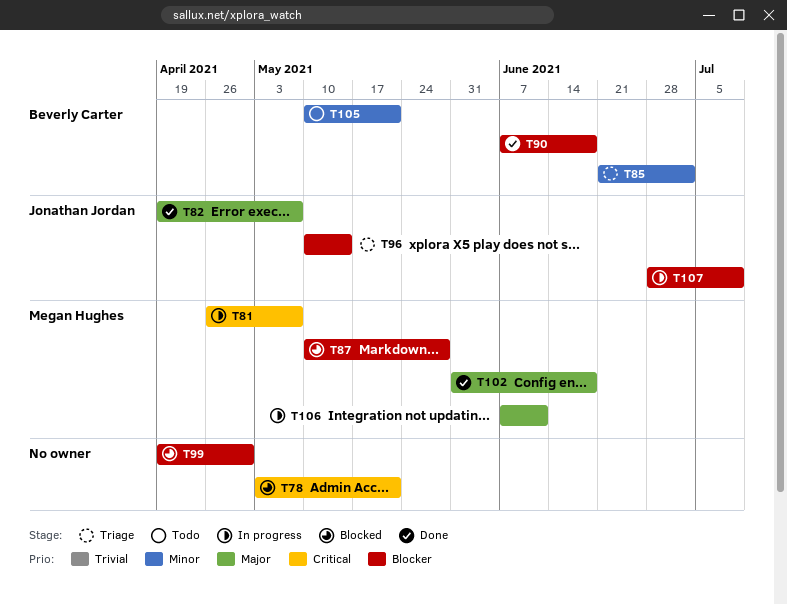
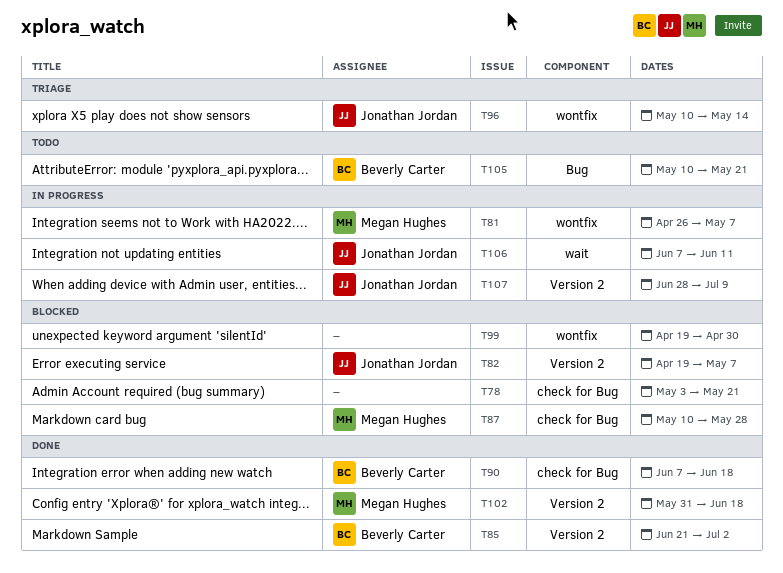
T82, status: Done -> Blocked
T85, status: Triage -> Done
T106, owner: Megan Hughes -> Jonathan Jordan

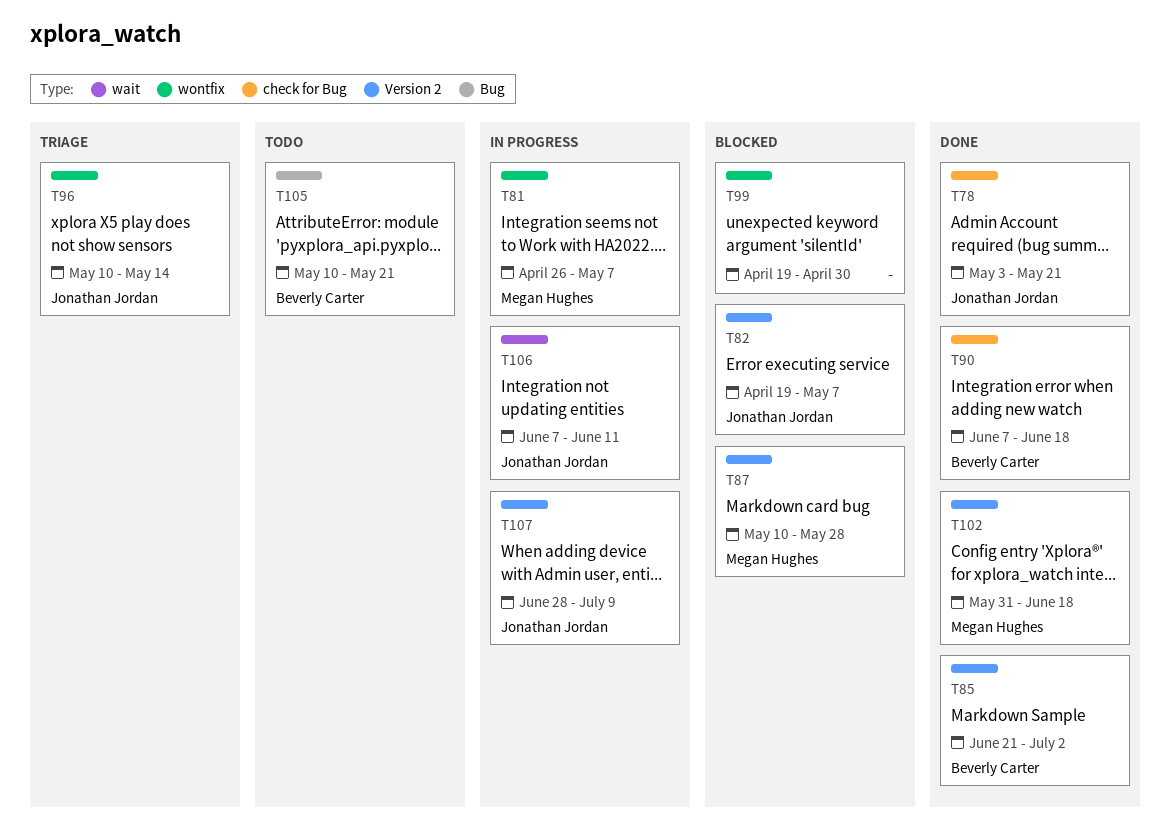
T78, status: Blocked -> Done
T78, owner: none -> Jonathan Jordan
T87, label: check for Bug -> Version 2

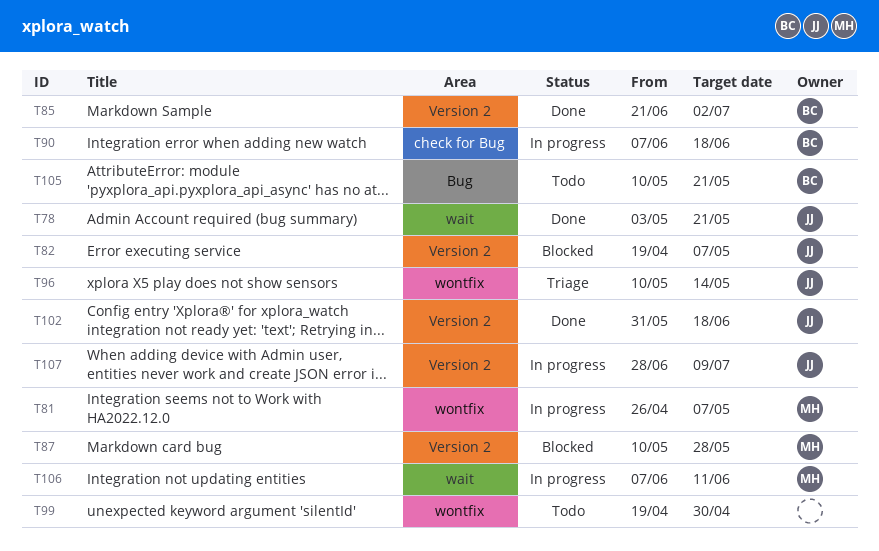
T78, label: check for Bug -> wait
T90, status: Done -> In progress
T99, status: Blocked -> Todo
T102, owner: Megan Hughes -> Jonathan Jordan
T106, owner: Jonathan Jordan -> Megan Hughes

